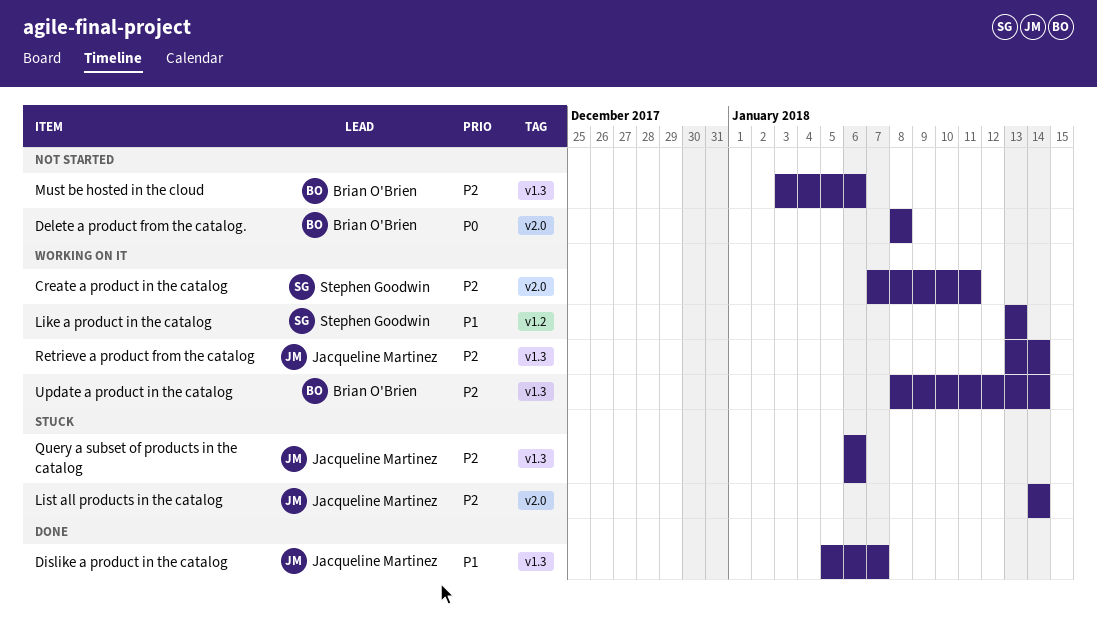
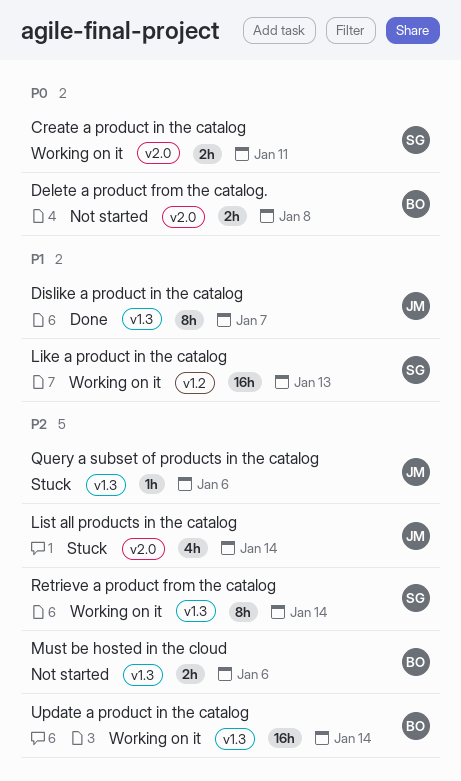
Create a product in the catalog, priority: P2 -> P0
Retrieve a product from the catalog, owner: Jacqueline Martinez -> Stephen Goodwin

